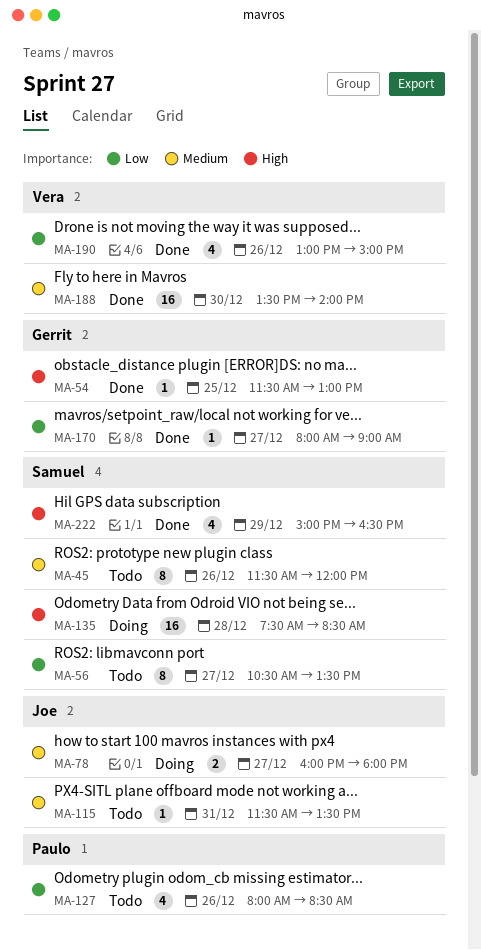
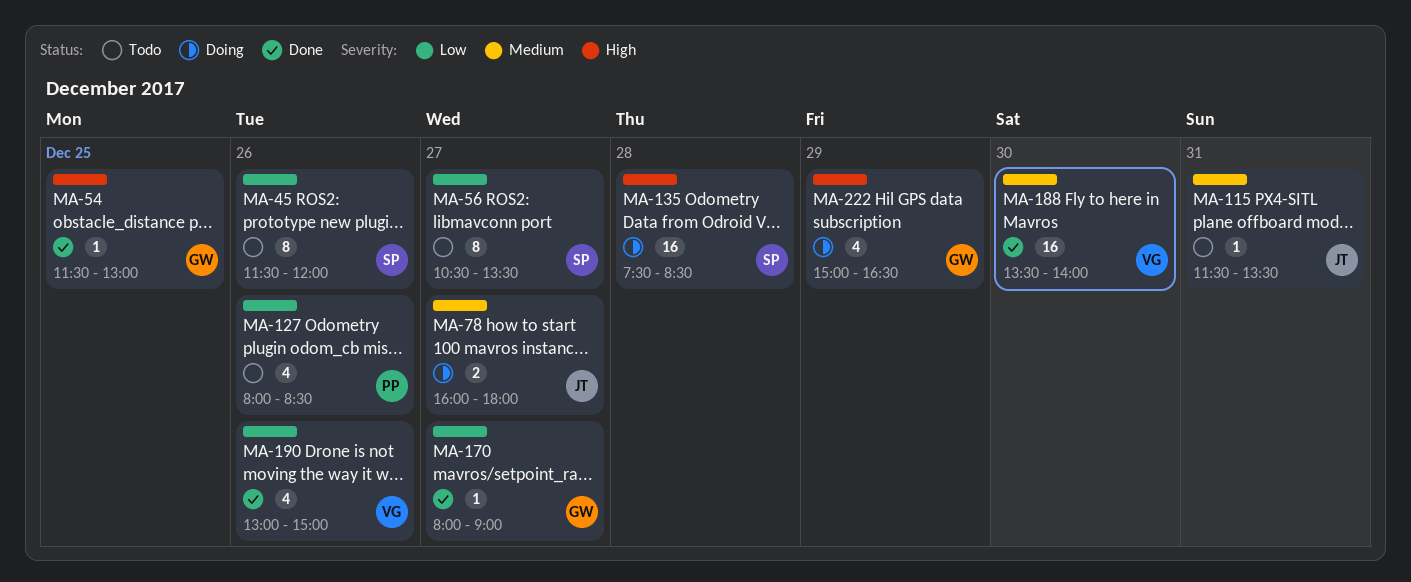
MA-45, priority: Medium -> Low
MA-222, status: Done -> Doing
MA-222, owner: Samuel -> Gerrit

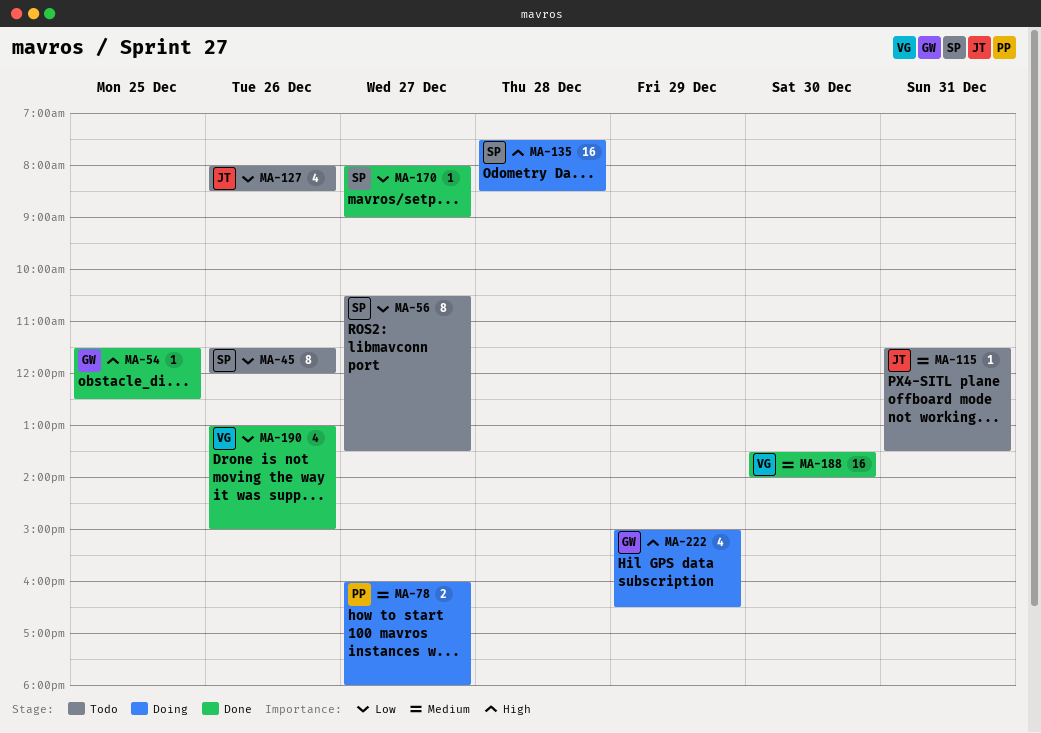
MA-54, ends: 13:00 -> 12:30
MA-78, owner: JT -> PP
MA-127, owner: PP -> JT
MA-170, owner: GW -> SP

